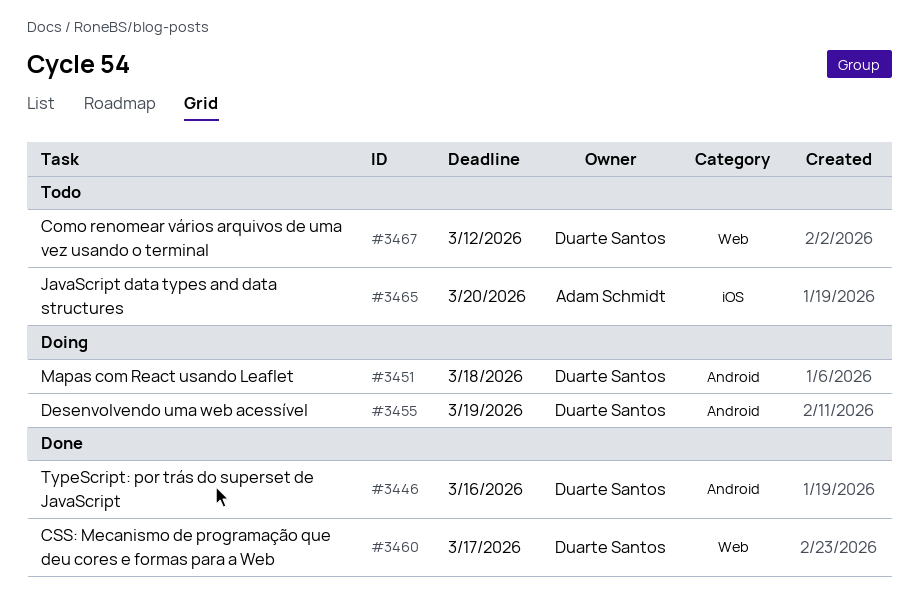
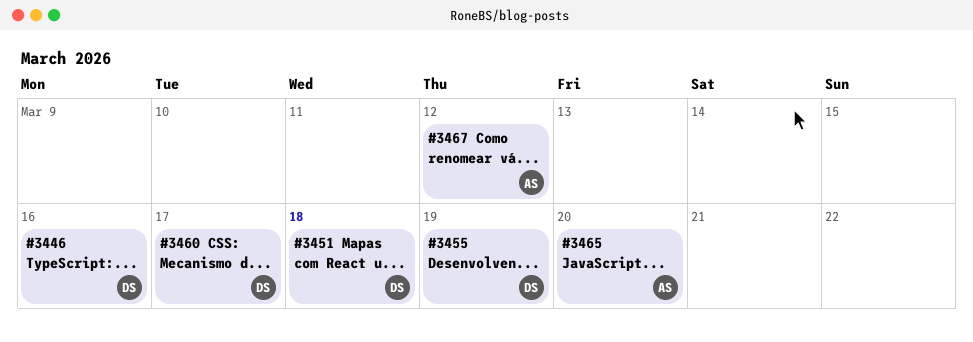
#3467, owner: Duarte Santos -> Adam Schmidt

